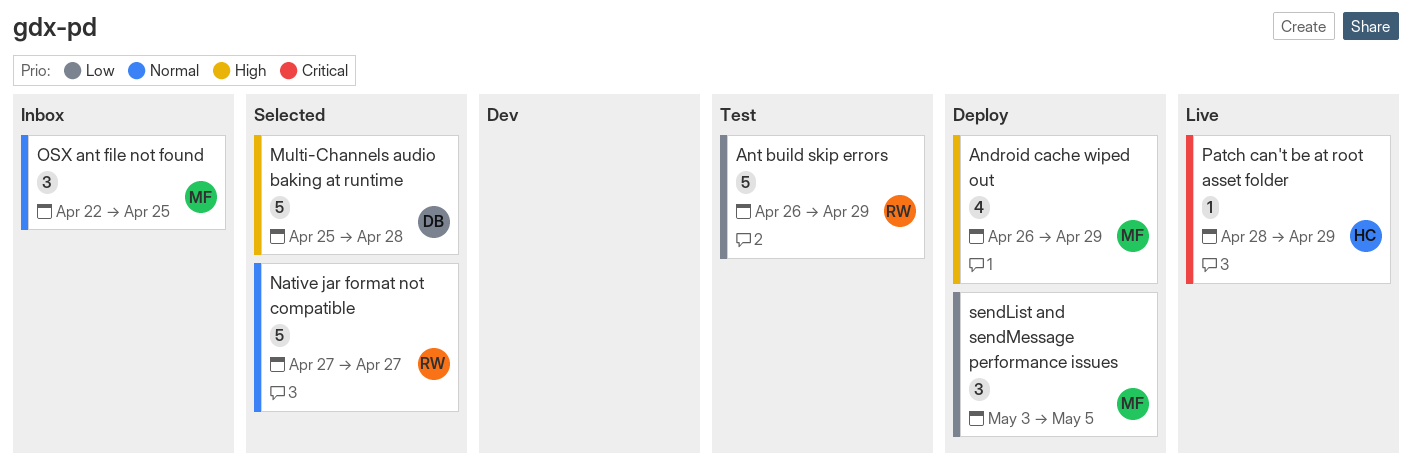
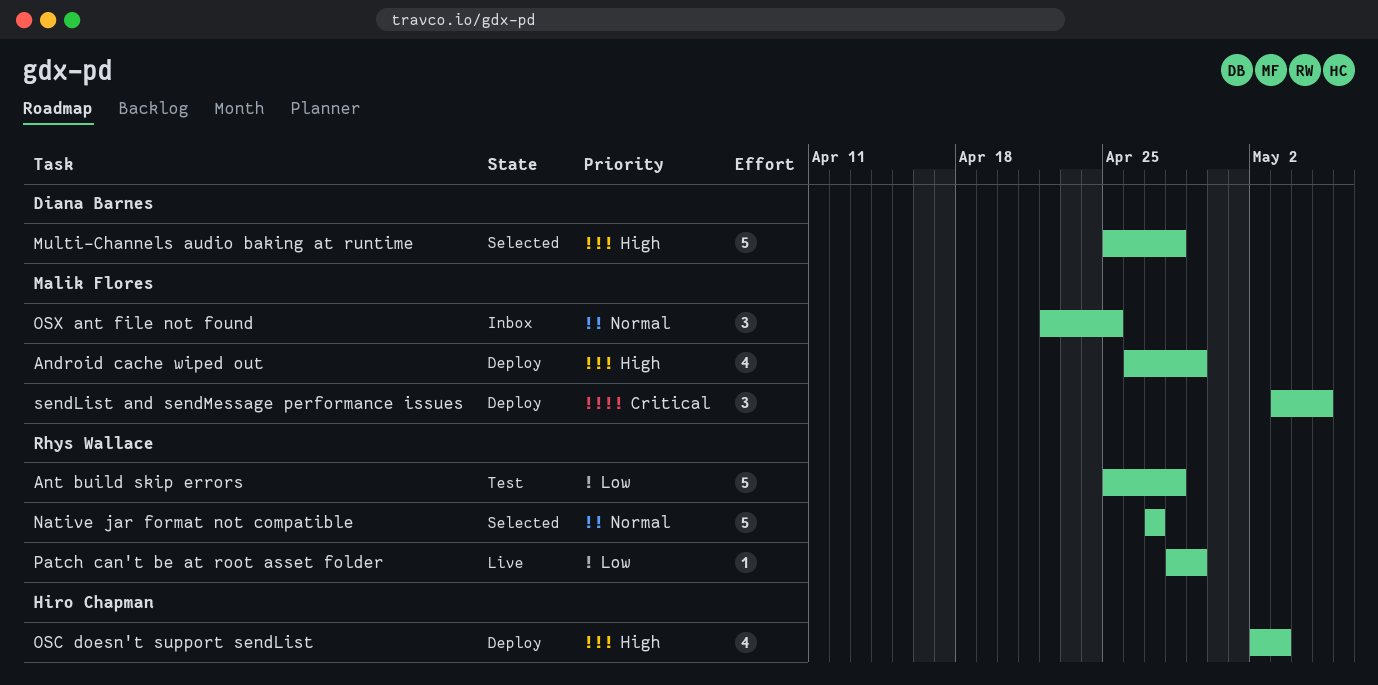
Ant build skip errors, start: Apr 26 -> Apr 25
Ant build skip errors, due: Apr 29 -> Apr 28
OSC doesn't support sendList: none -> present
Patch can't be at root asset folder, owner: Hiro Chapman -> Rhys Wallace
Patch can't be at root asset folder, priority: Critical -> Low
sendList and sendMessage performance issues, priority: Low -> Critical

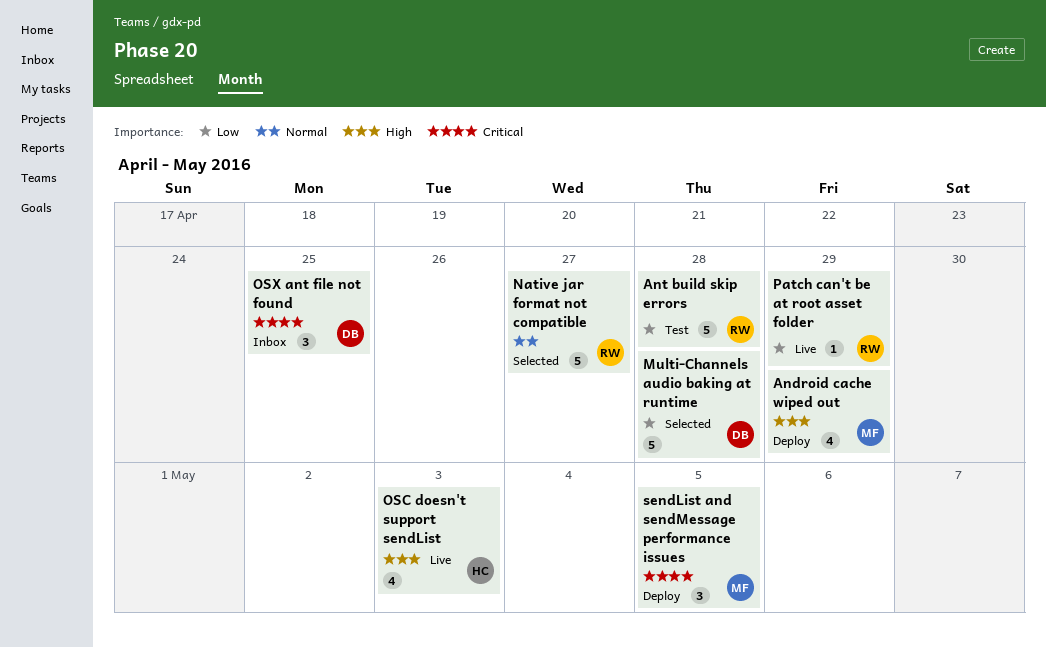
Multi-Channels audio baking at runtime, priority: High -> Low
OSC doesn't support sendList, status: Deploy -> Live
OSX ant file not found, owner: Malik Flores -> Diana Barnes
OSX ant file not found, priority: Normal -> Critical

